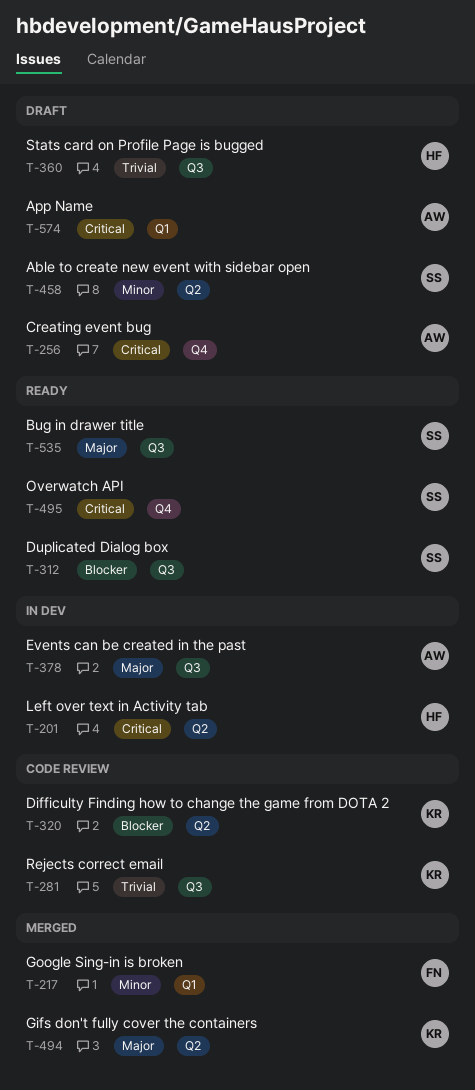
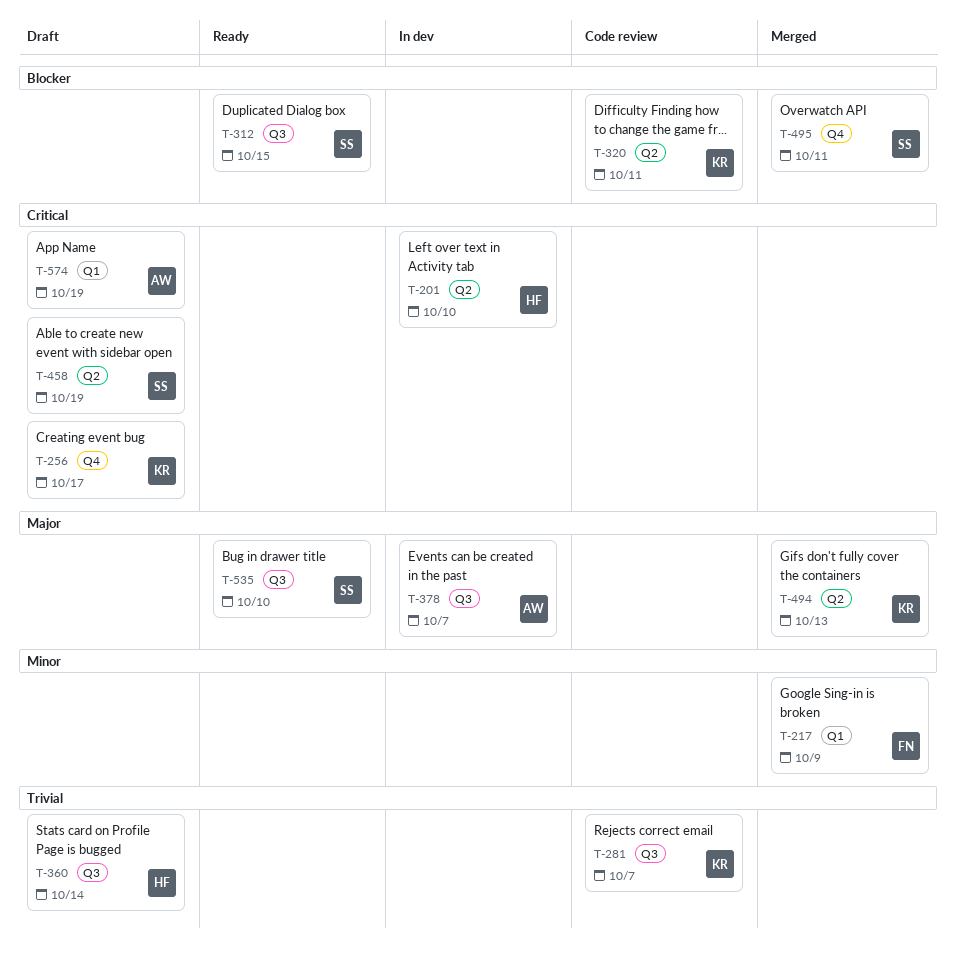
T-256, owner: AW -> KR
T-458, priority: Minor -> Critical
T-495, status: Ready -> Merged
T-495, priority: Critical -> Blocker

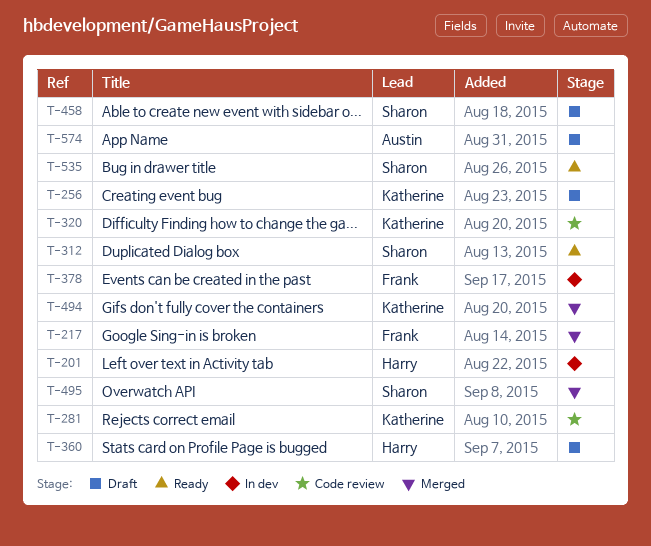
T-378, owner: Austin -> Frank

